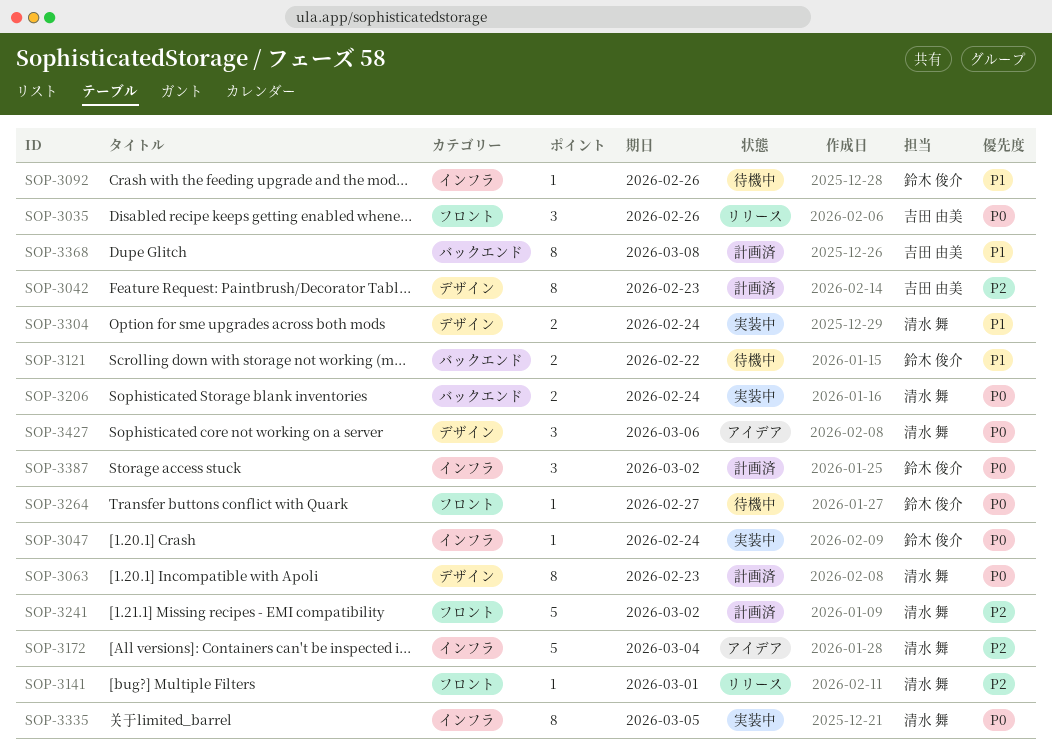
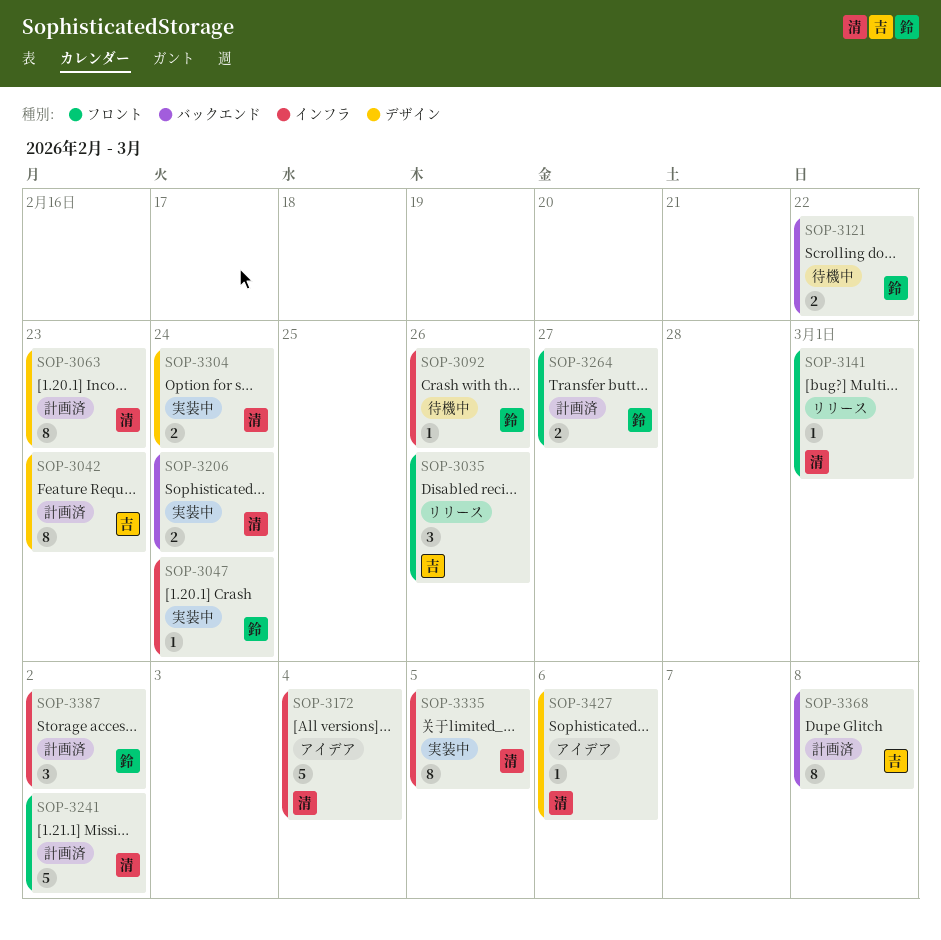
SOP-3264, status: 待機中 -> 計画済
SOP-3264, estimate: 1 -> 2
SOP-3427, estimate: 3 -> 1

